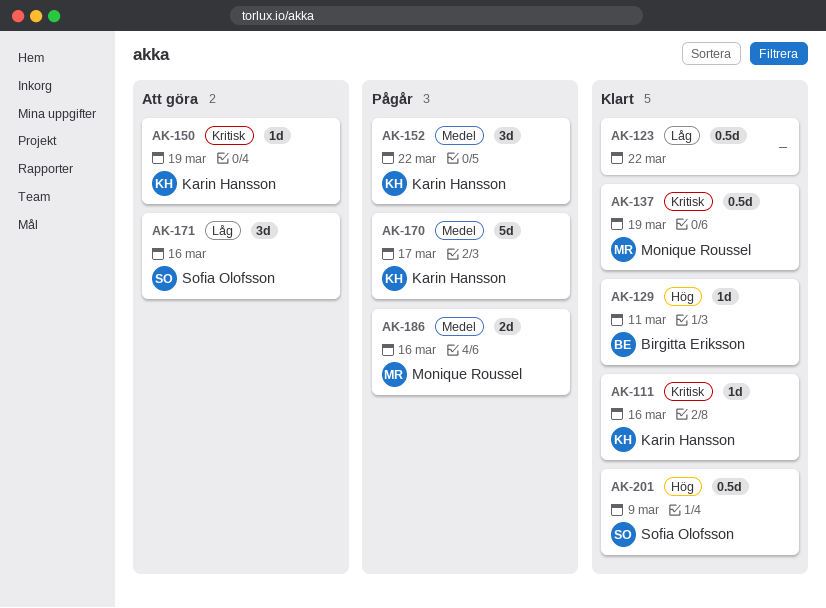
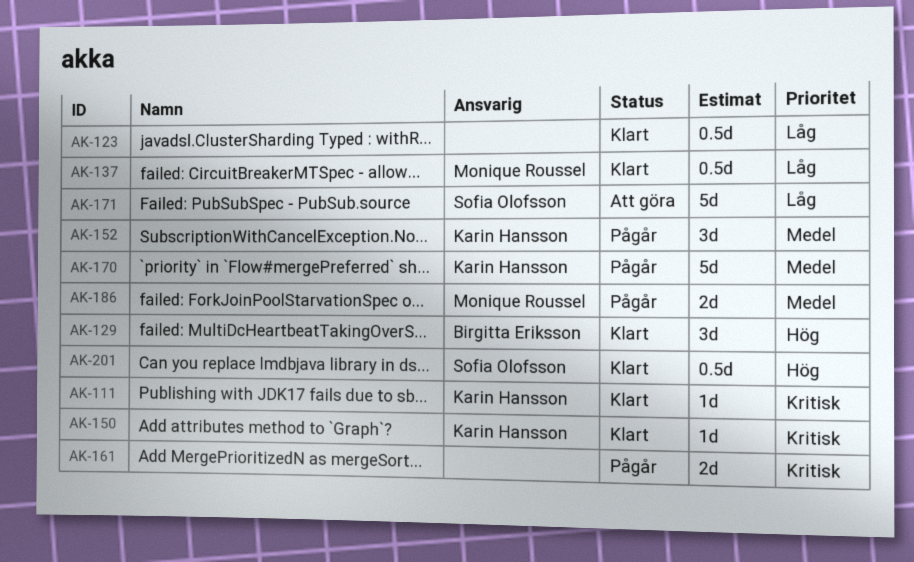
AK-129, estimate: 1d -> 3d
AK-137, priority: Kritisk -> Låg
AK-150, status: Att göra -> Klart
AK-161: none -> present
AK-171, estimate: 3d -> 5d

